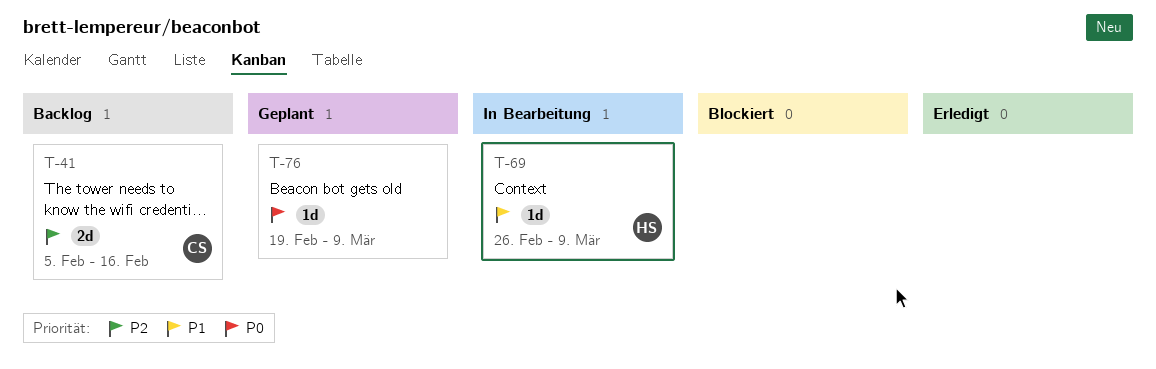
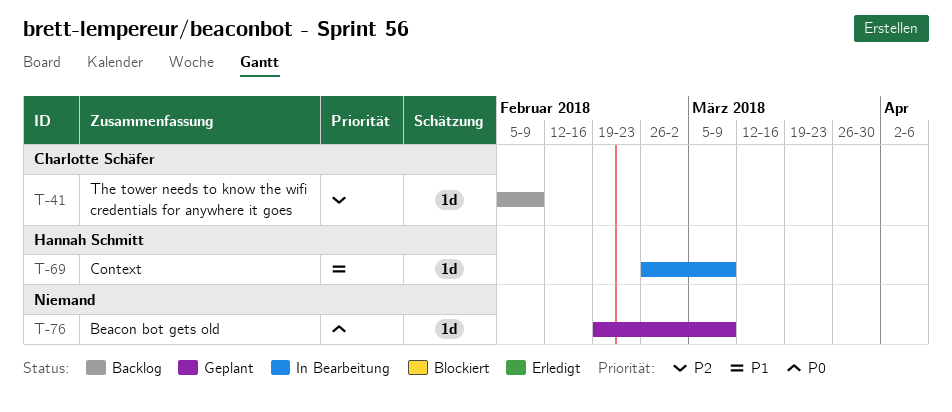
T-41, estimate: 2d -> 1d
T-41, due: Feb 16 -> Feb 9

